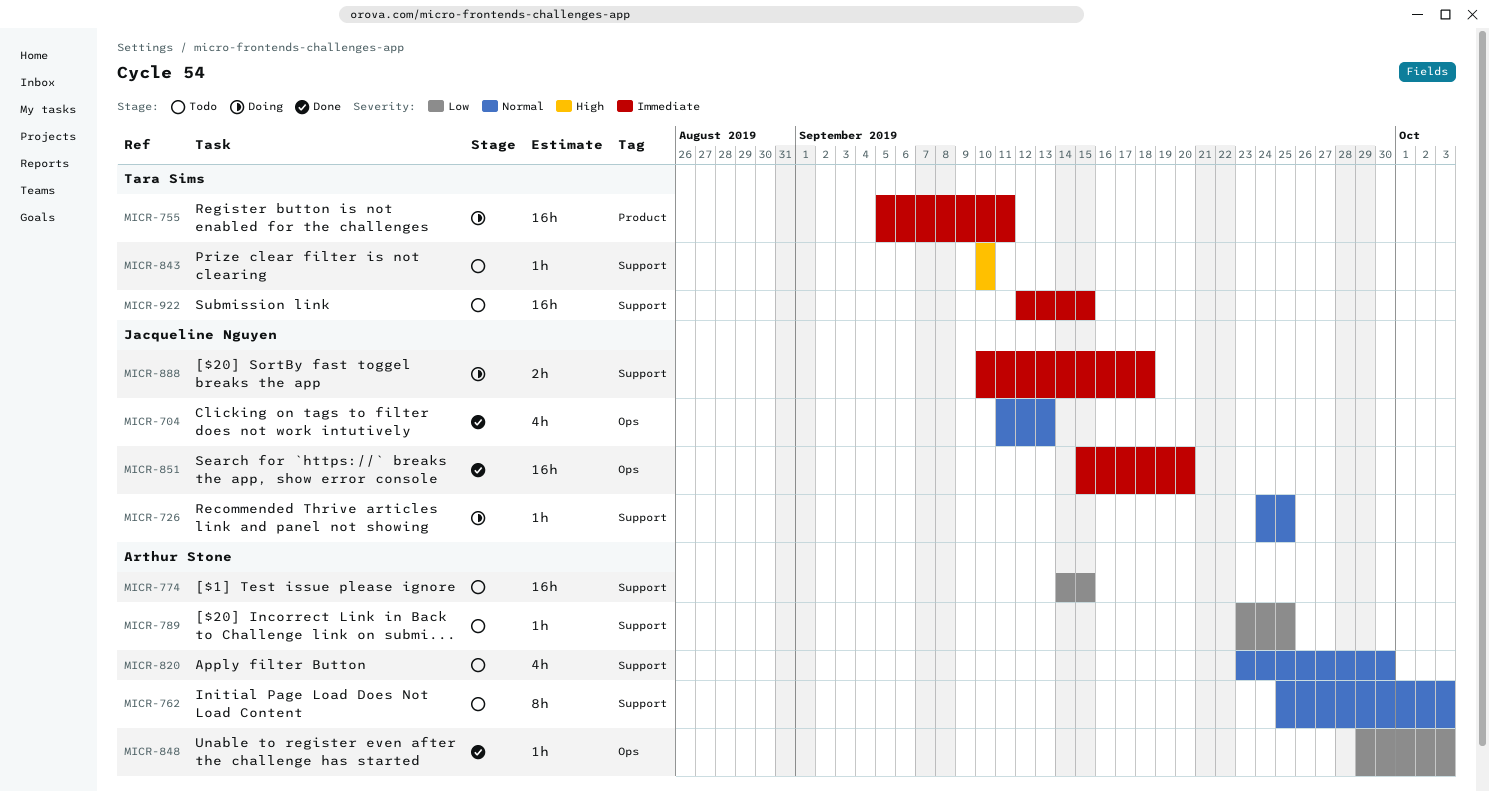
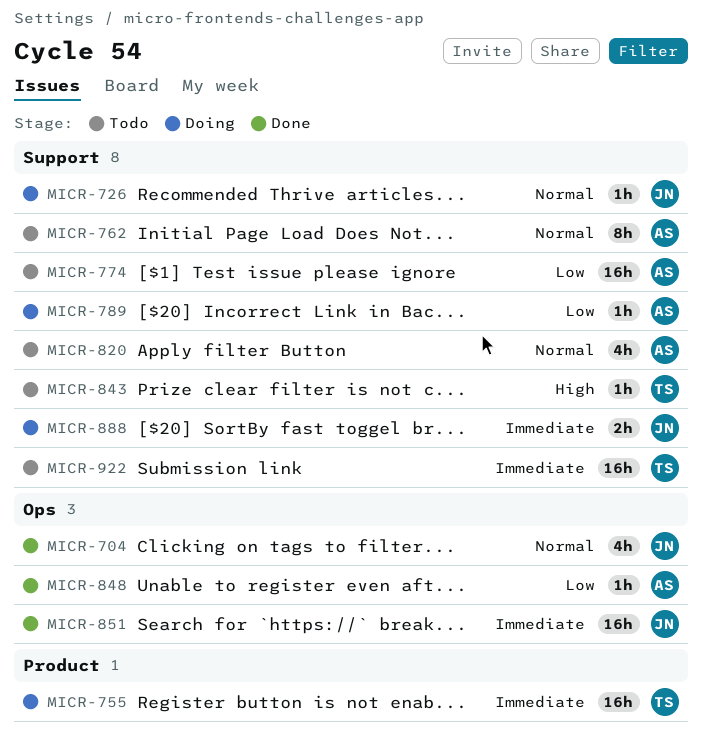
MICR-789, status: Todo -> Doing

